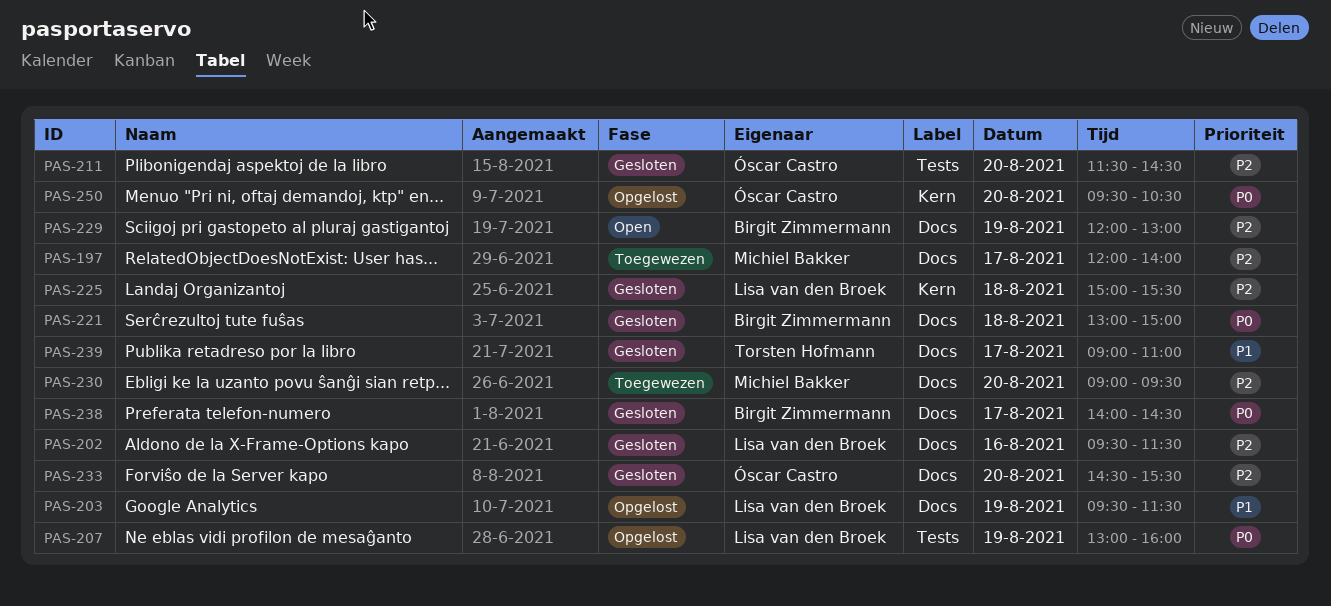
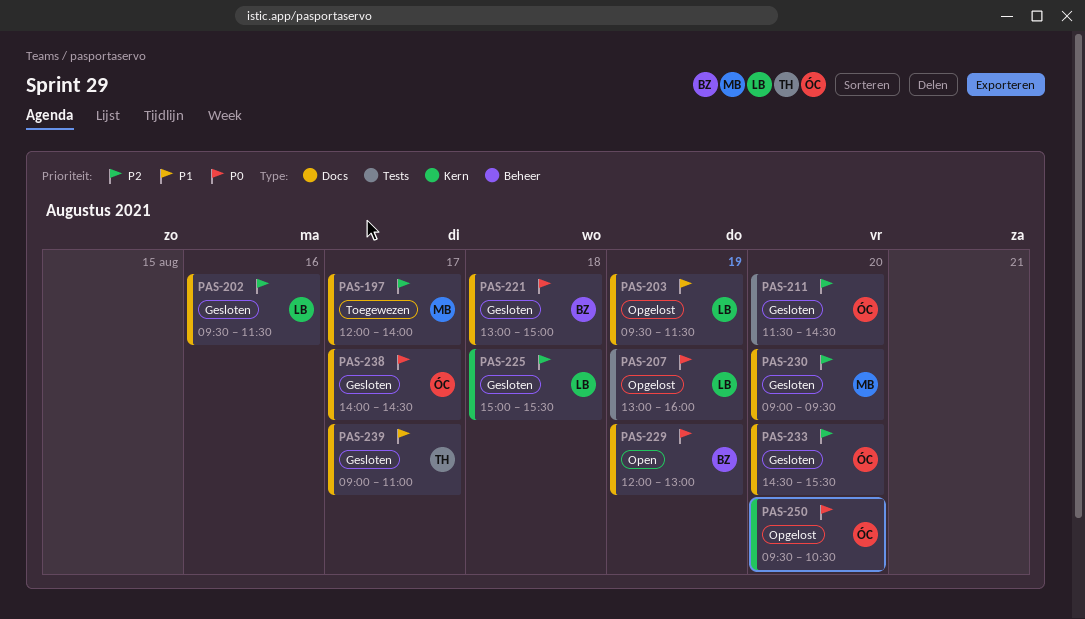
PAS-229, priority: P2 -> P0
PAS-230, status: Toegewezen -> Gesloten
PAS-238, owner: Birgit Zimmermann -> Óscar Castro

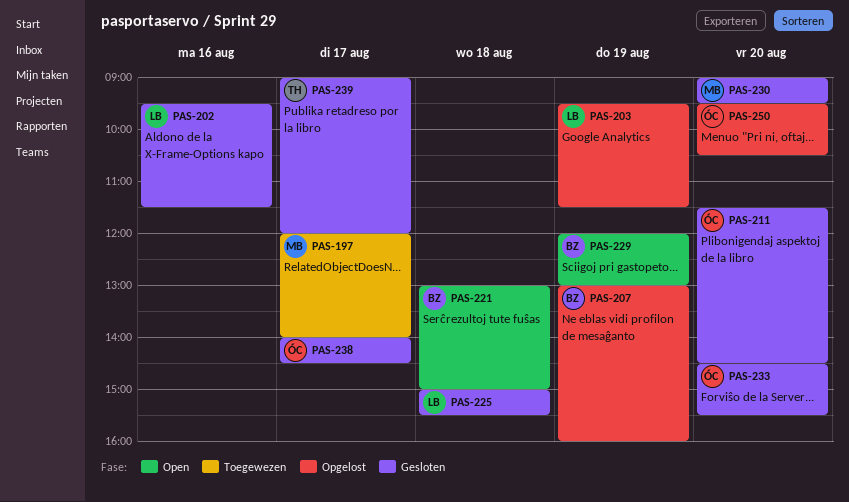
PAS-207, owner: LB -> BZ
PAS-221, status: Gesloten -> Open
PAS-239, ends: 11:00 -> 12:00

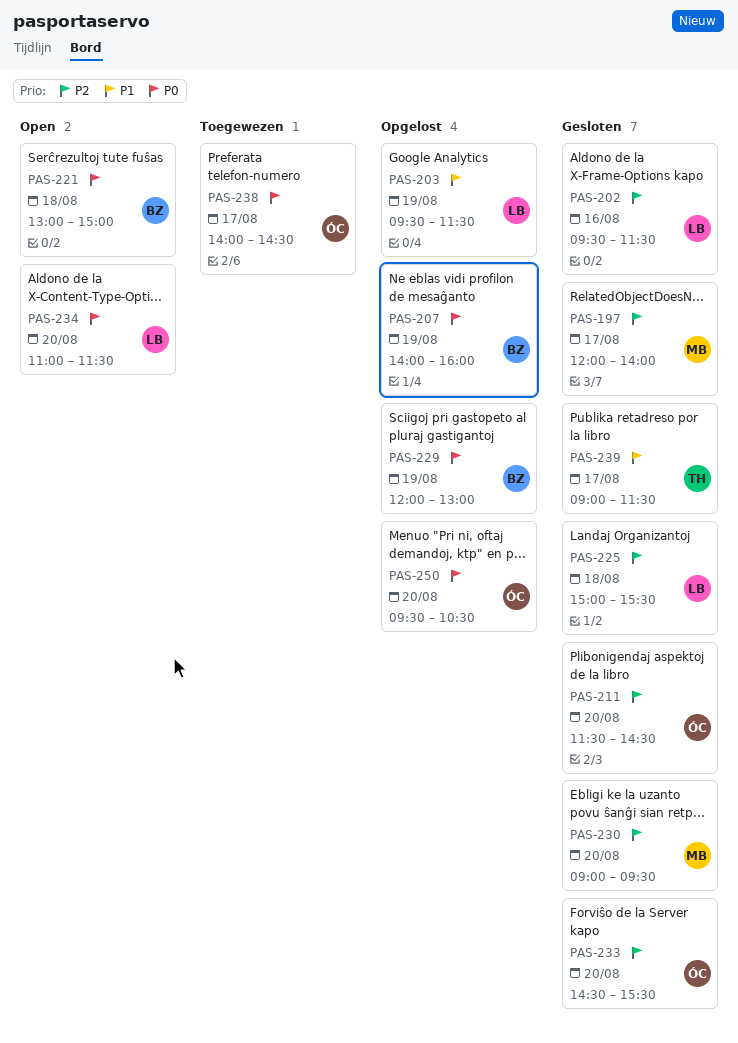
PAS-197, status: Toegewezen -> Gesloten
PAS-207, begins: 13:00 -> 14:00
PAS-229, status: Open -> Opgelost
PAS-234: none -> present
PAS-238, status: Gesloten -> Toegewezen
PAS-239, ends: 12:00 -> 11:30

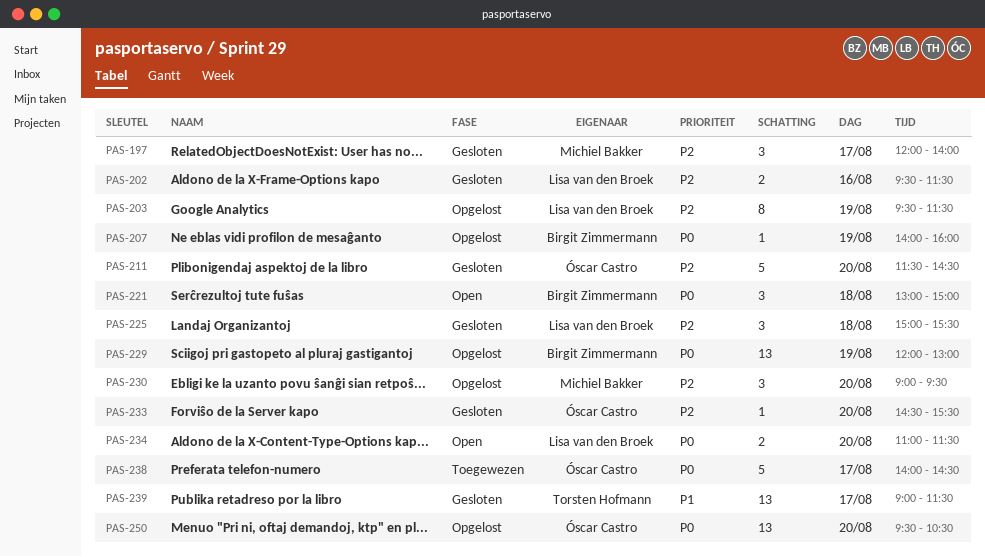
PAS-203, priority: P1 -> P2
PAS-230, status: Gesloten -> Opgelost

